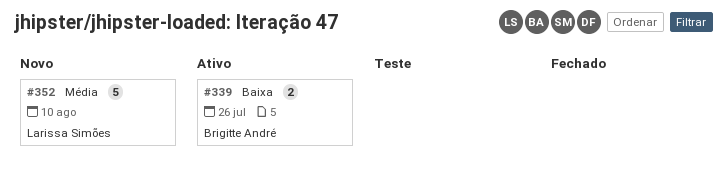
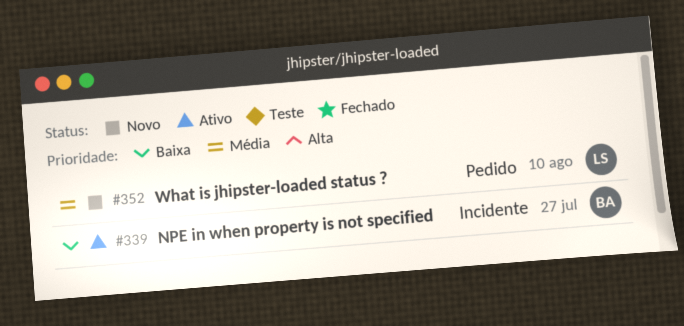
#339, due: Jul 26 -> Jul 27

